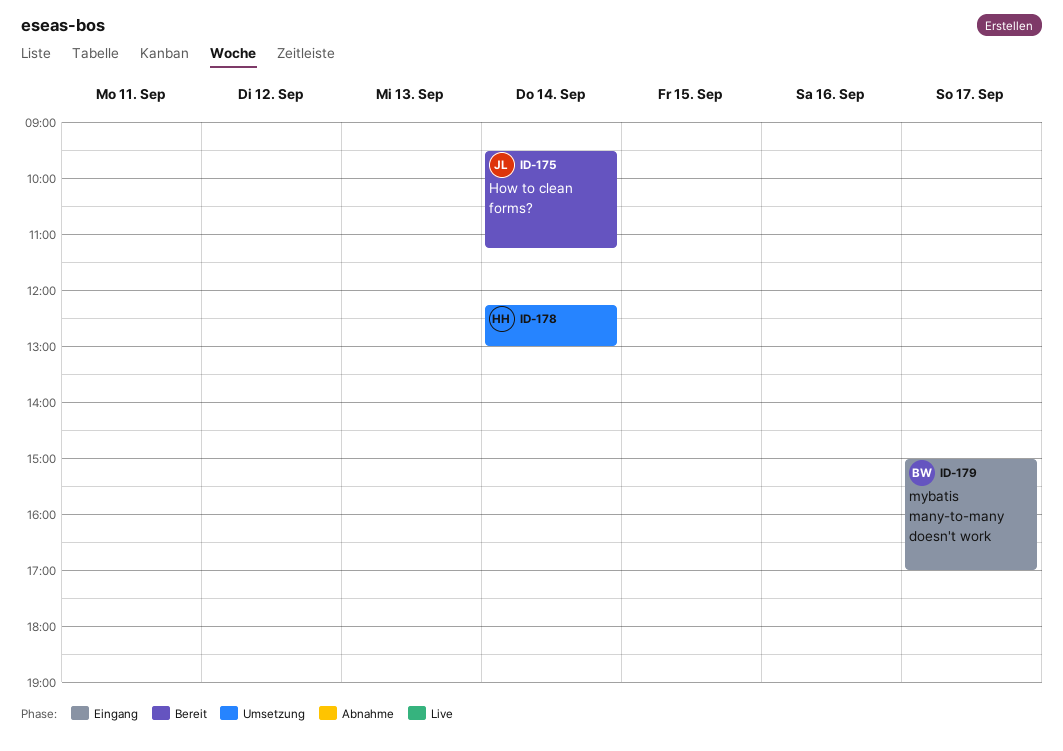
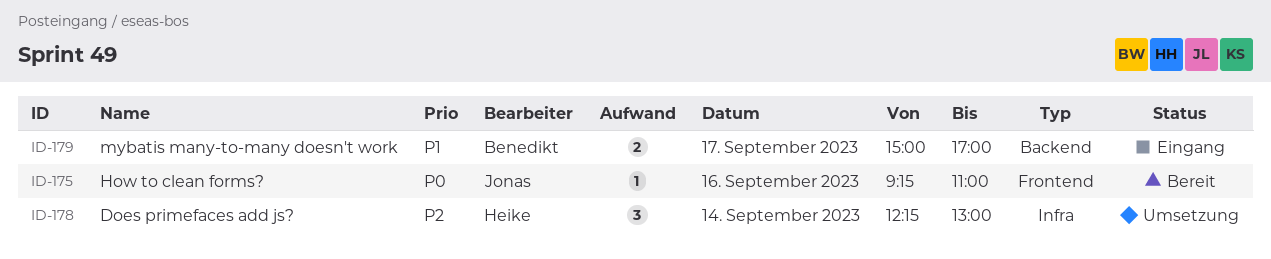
ID-175, day: Sep 14 -> Sep 16
ID-175, begins: 09:30 -> 09:15
ID-175, ends: 11:15 -> 11:00

